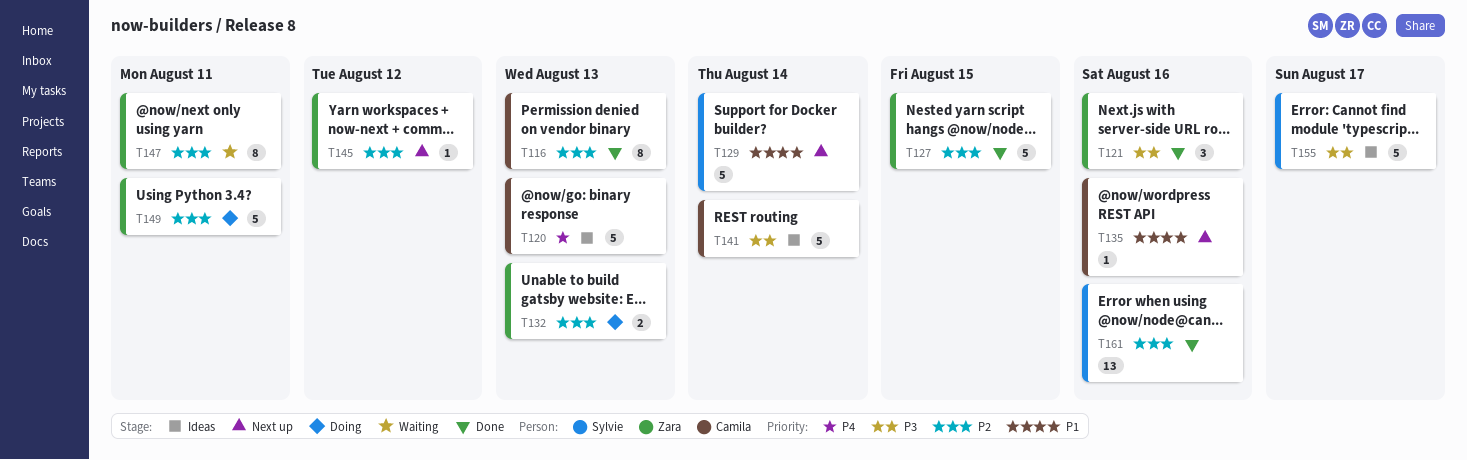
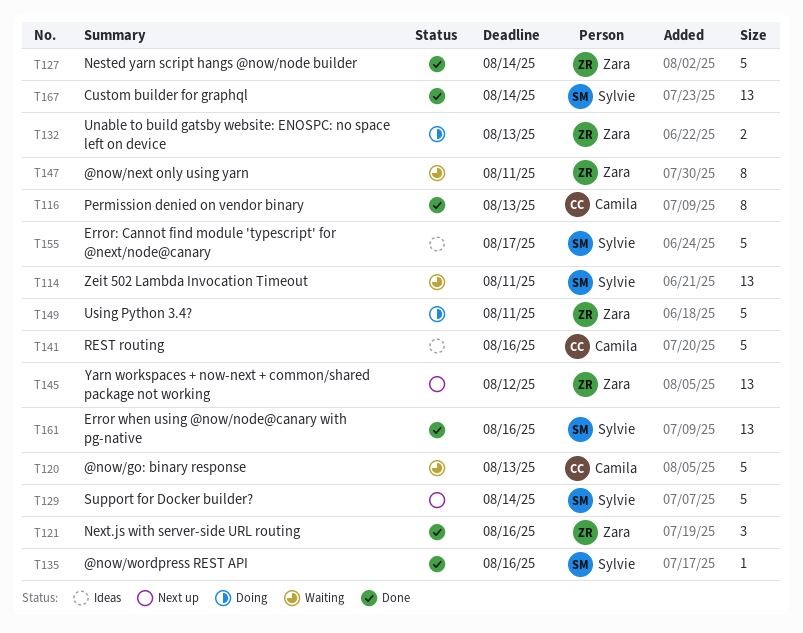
T114: none -> present
T120, status: Ideas -> Waiting
T127, due: Aug 15 -> Aug 14
T135, status: Next up -> Done
T135, owner: Camila -> Sylvie
T141, due: Aug 14 -> Aug 16
T145, estimate: 1 -> 13
T167: none -> present

